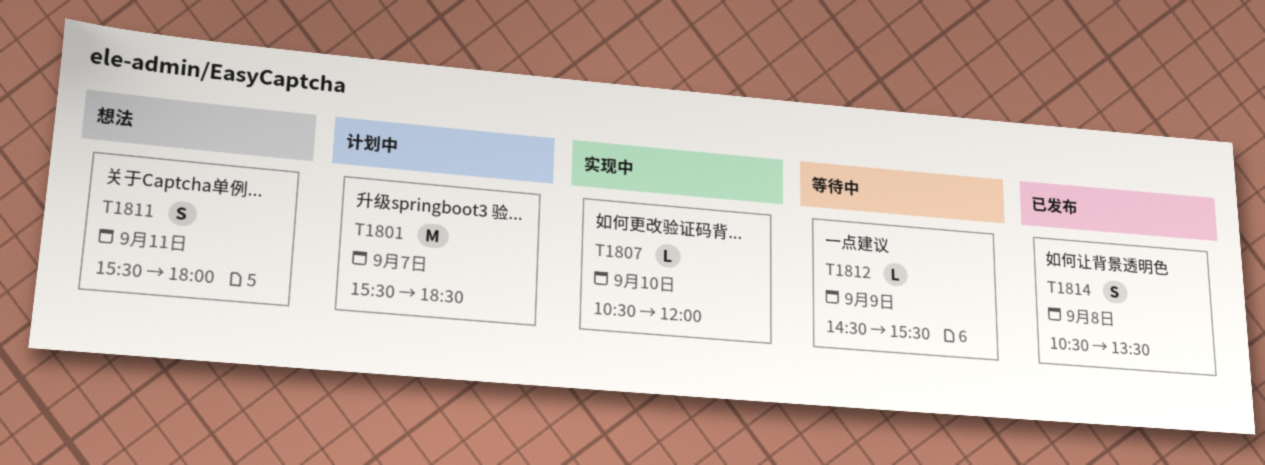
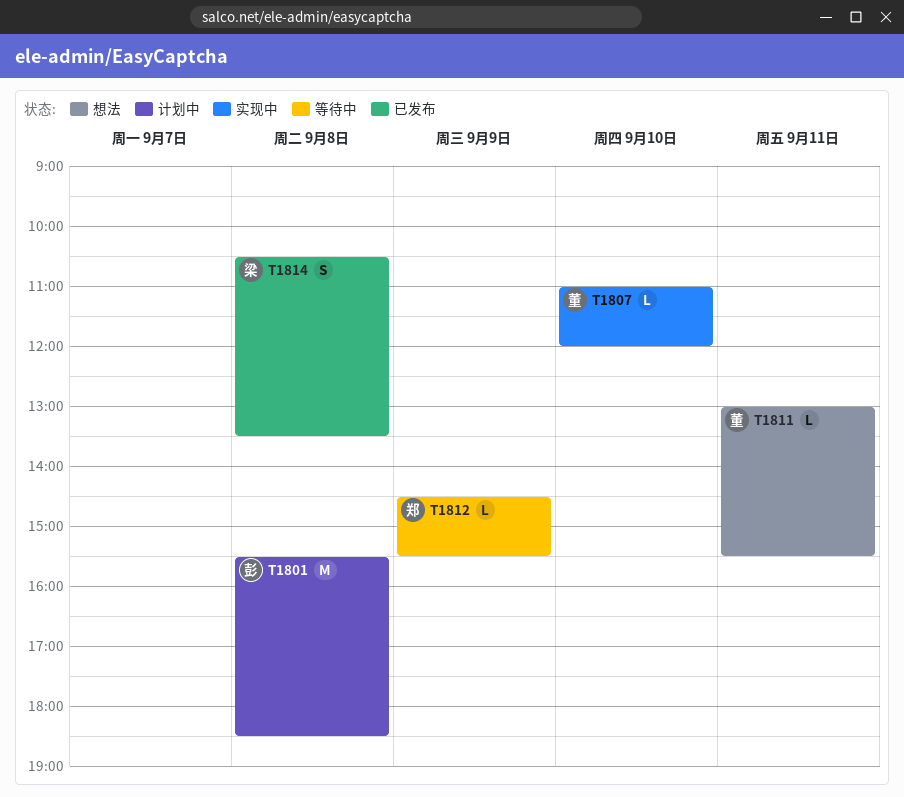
T1801, day: Sep 7 -> Sep 8
T1807, begins: 10:30 -> 11:00
T1811, estimate: S -> L
T1811, begins: 15:30 -> 13:00
T1811, ends: 18:00 -> 15:30

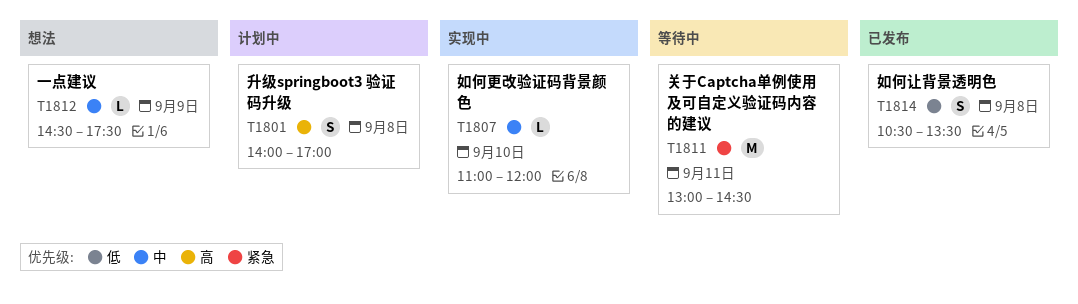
T1801, estimate: M -> S
T1801, begins: 15:30 -> 14:00
T1801, ends: 18:30 -> 17:00
T1811, status: 想法 -> 等待中
T1811, estimate: L -> M
T1811, ends: 15:30 -> 14:30
T1812, status: 等待中 -> 想法
T1812, ends: 15:30 -> 17:30

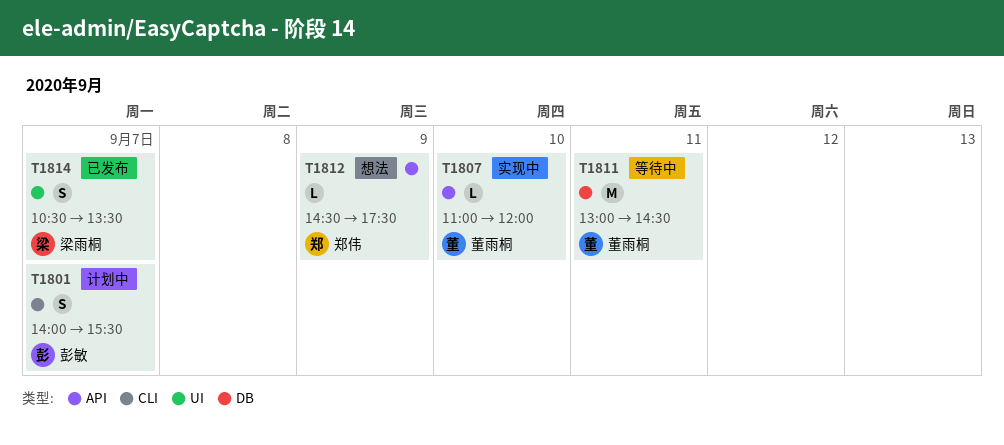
T1801, day: Sep 8 -> Sep 7
T1801, ends: 17:00 -> 15:30
T1814, day: Sep 8 -> Sep 7

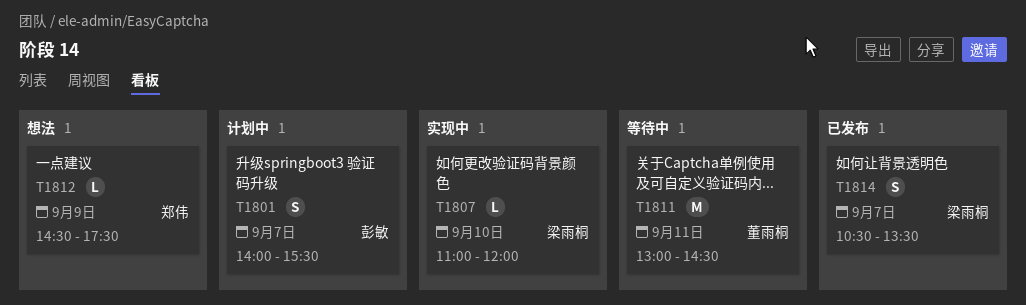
T1807, owner: 董雨桐 -> 梁雨桐

